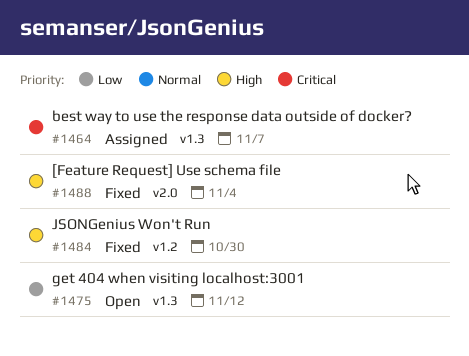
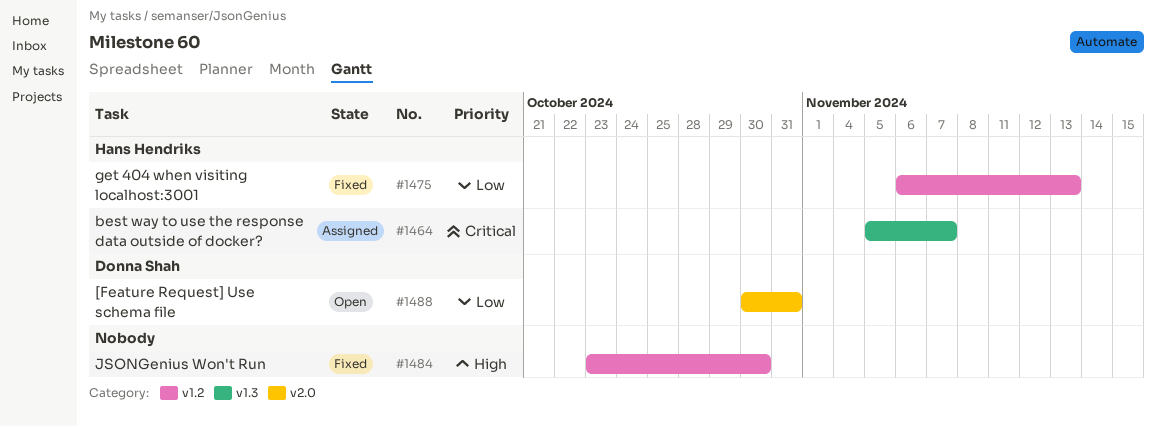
#1475, status: Open -> Fixed
#1475, label: v1.3 -> v1.2
#1475, due: Nov 12 -> Nov 13
#1488, status: Fixed -> Open
#1488, priority: High -> Low
#1488, due: Nov 4 -> Oct 31

